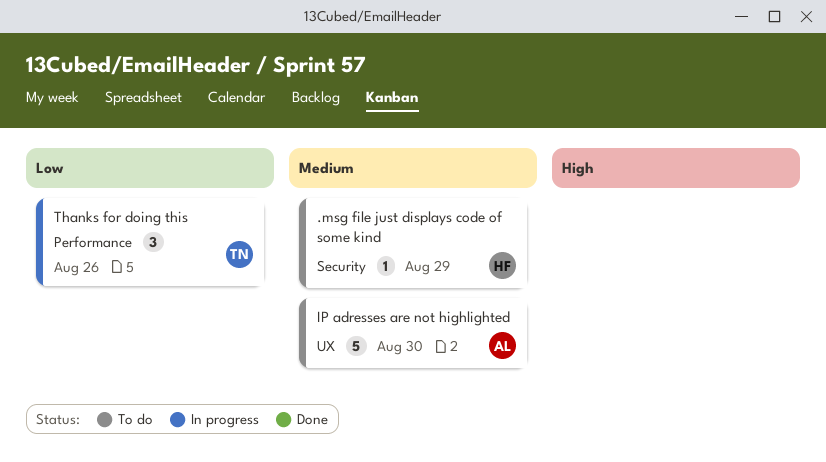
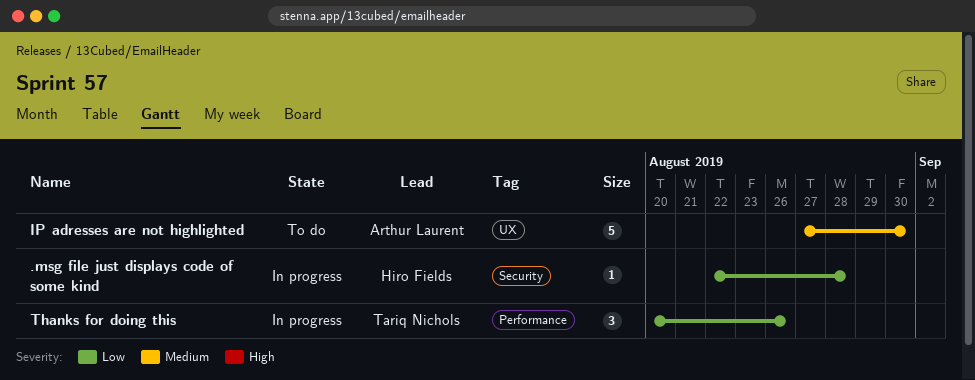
.msg file just displays code of some kind, status: To do -> In progress
.msg file just displays code of some kind, priority: Medium -> Low
.msg file just displays code of some kind, due: Aug 29 -> Aug 28

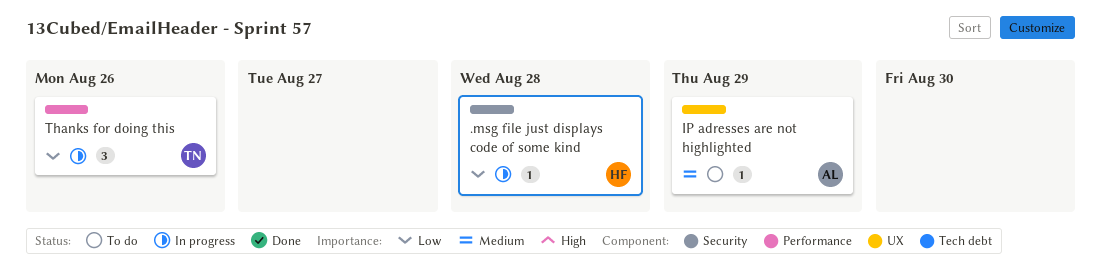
IP adresses are not highlighted, estimate: 5 -> 1
IP adresses are not highlighted, due: Aug 30 -> Aug 29

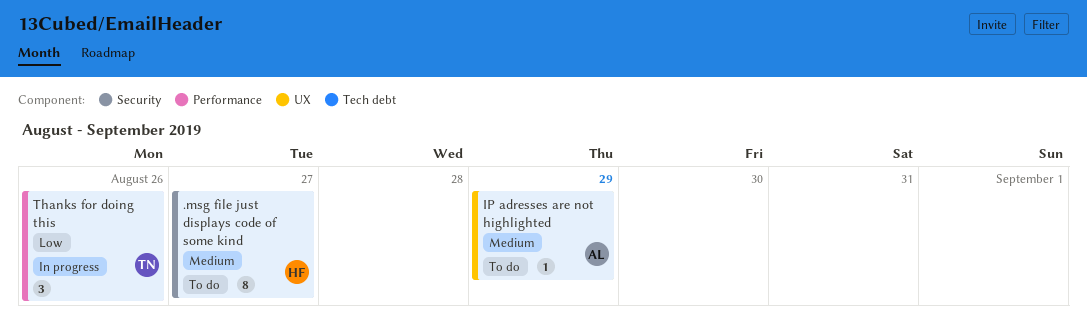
.msg file just displays code of some kind, status: In progress -> To do
.msg file just displays code of some kind, priority: Low -> Medium
.msg file just displays code of some kind, estimate: 1 -> 8
.msg file just displays code of some kind, due: Aug 28 -> Aug 27

